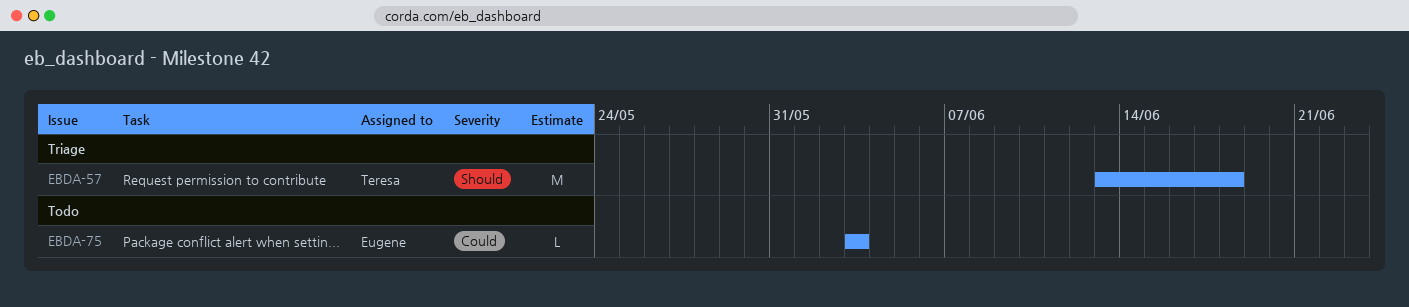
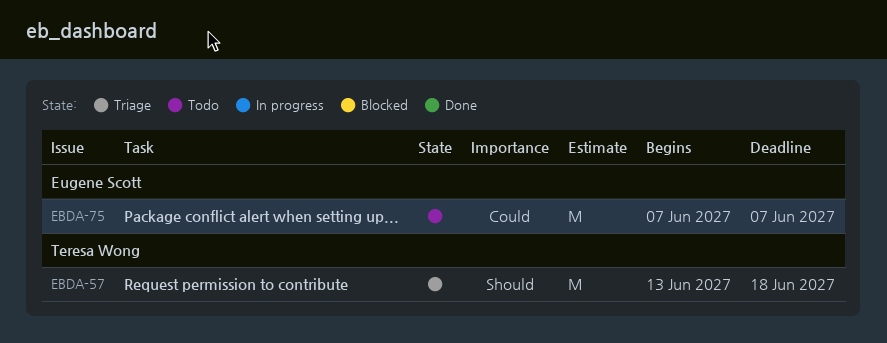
EBDA-75, estimate: L -> M
EBDA-75, start: Jun 3 -> Jun 7
EBDA-75, due: Jun 3 -> Jun 7

